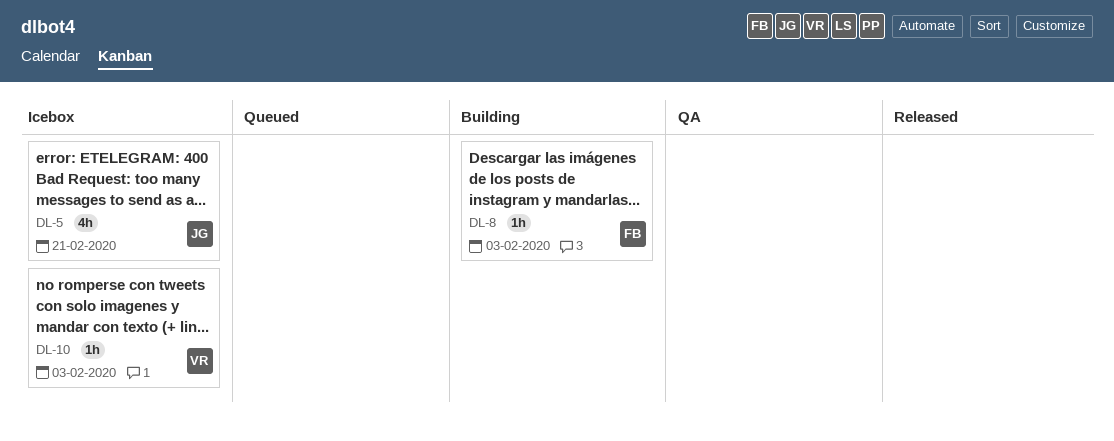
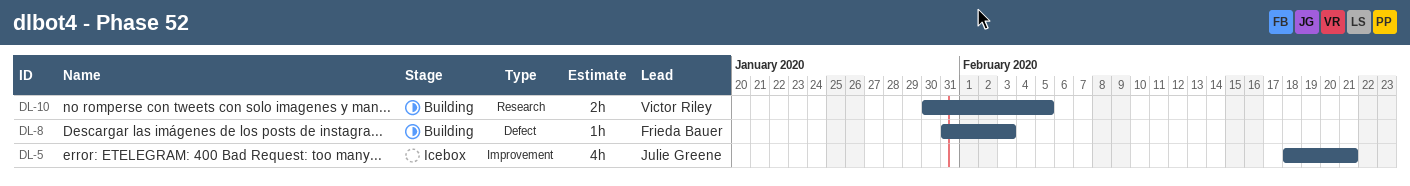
DL-10, status: Icebox -> Building
DL-10, estimate: 1h -> 2h
DL-10, due: Feb 3 -> Feb 5

